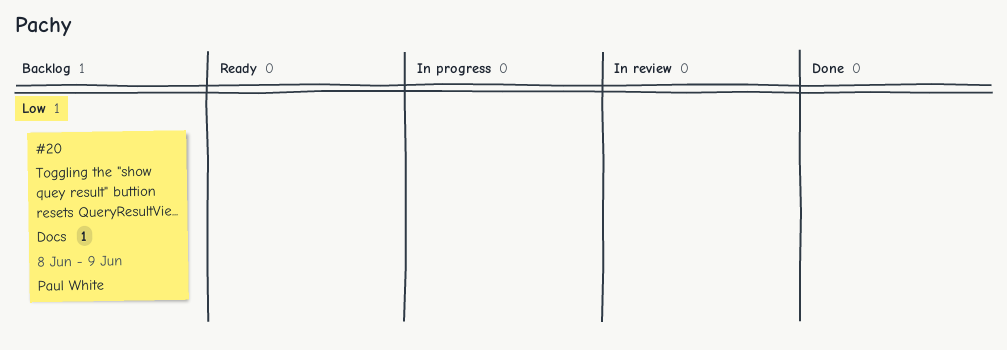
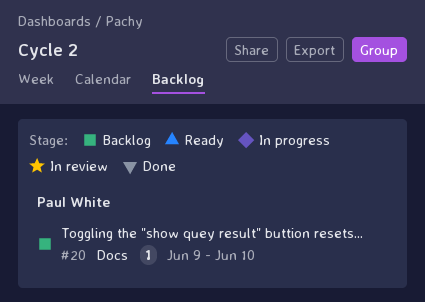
#20, start: Jun 8 -> Jun 9
#20, due: Jun 9 -> Jun 10

